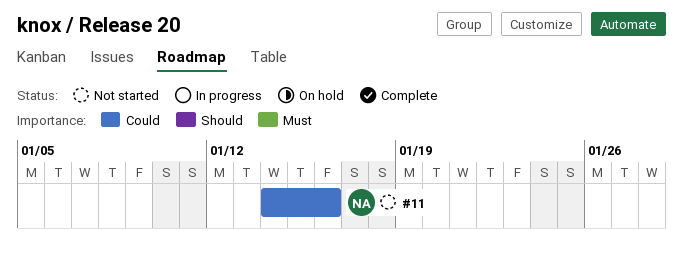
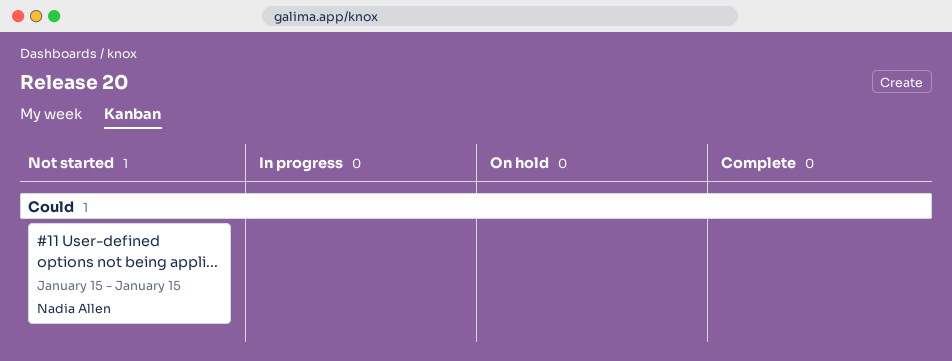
#11, start: Jan 14 -> Jan 15
#11, due: Jan 16 -> Jan 15

